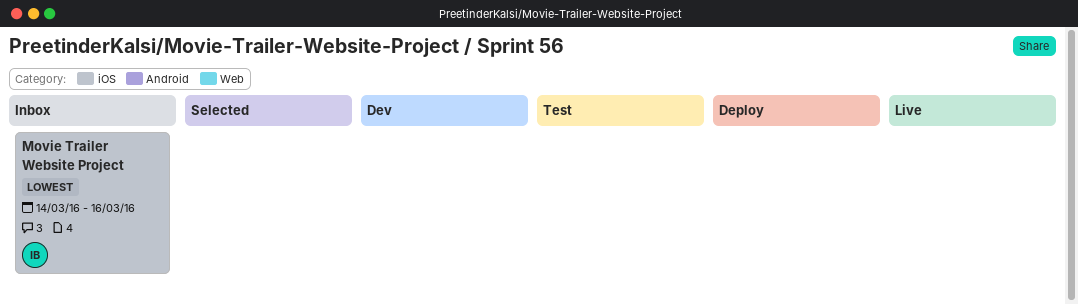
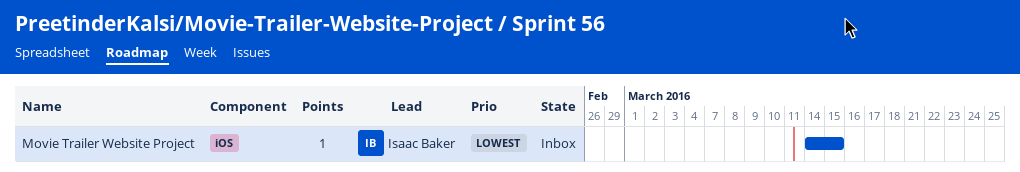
Movie Trailer Website Project, due: Mar 16 -> Mar 15

